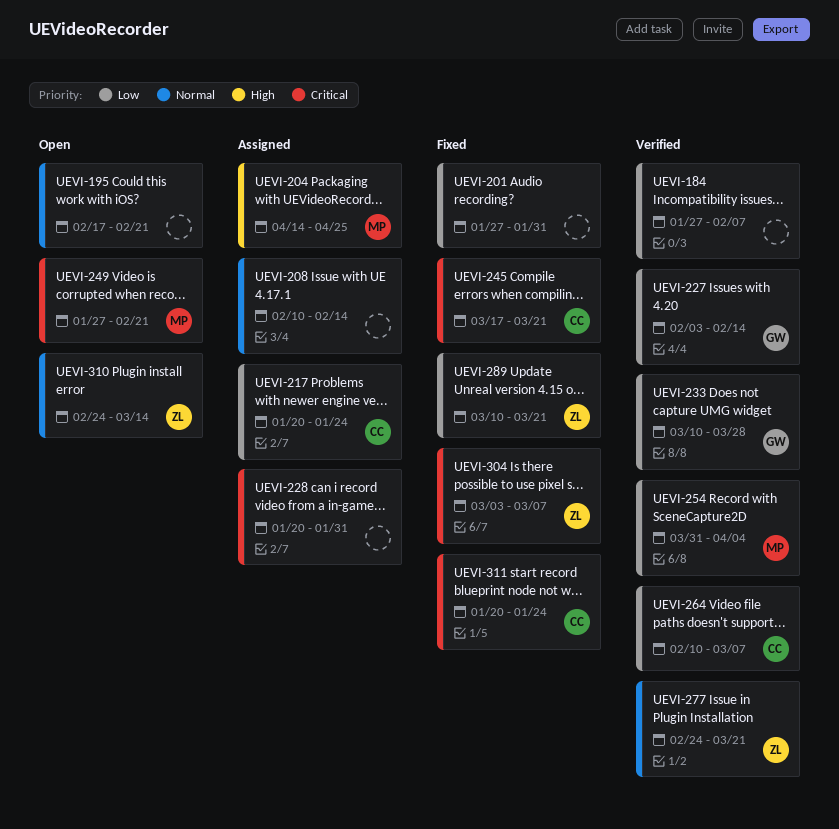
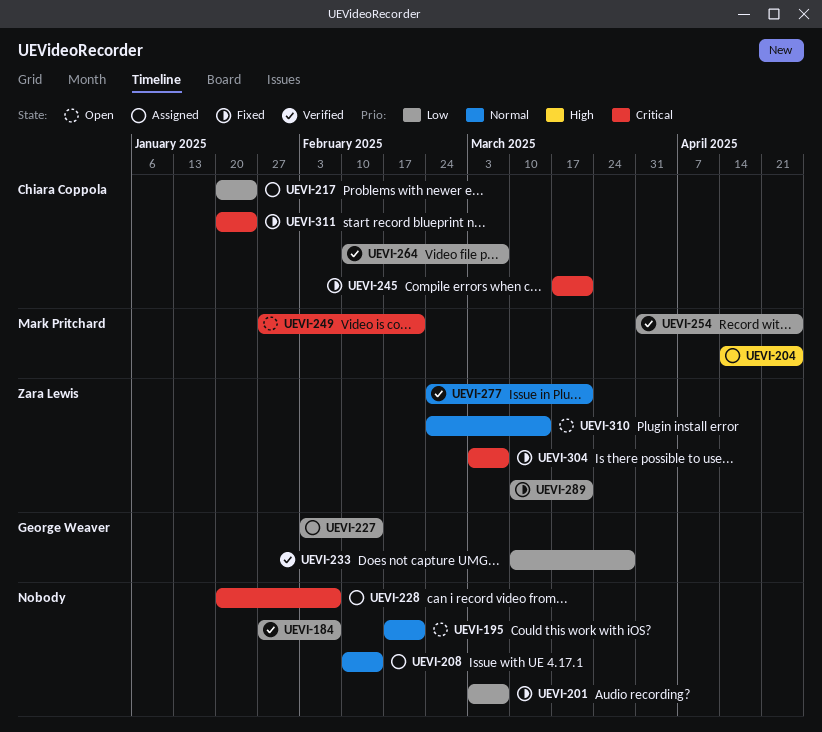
UEVI-201, start: Jan 27 -> Mar 3
UEVI-201, due: Jan 31 -> Mar 7
UEVI-227, status: Verified -> Assigned
UEVI-228, due: Jan 31 -> Feb 7
UEVI-254, due: Apr 4 -> Apr 25

